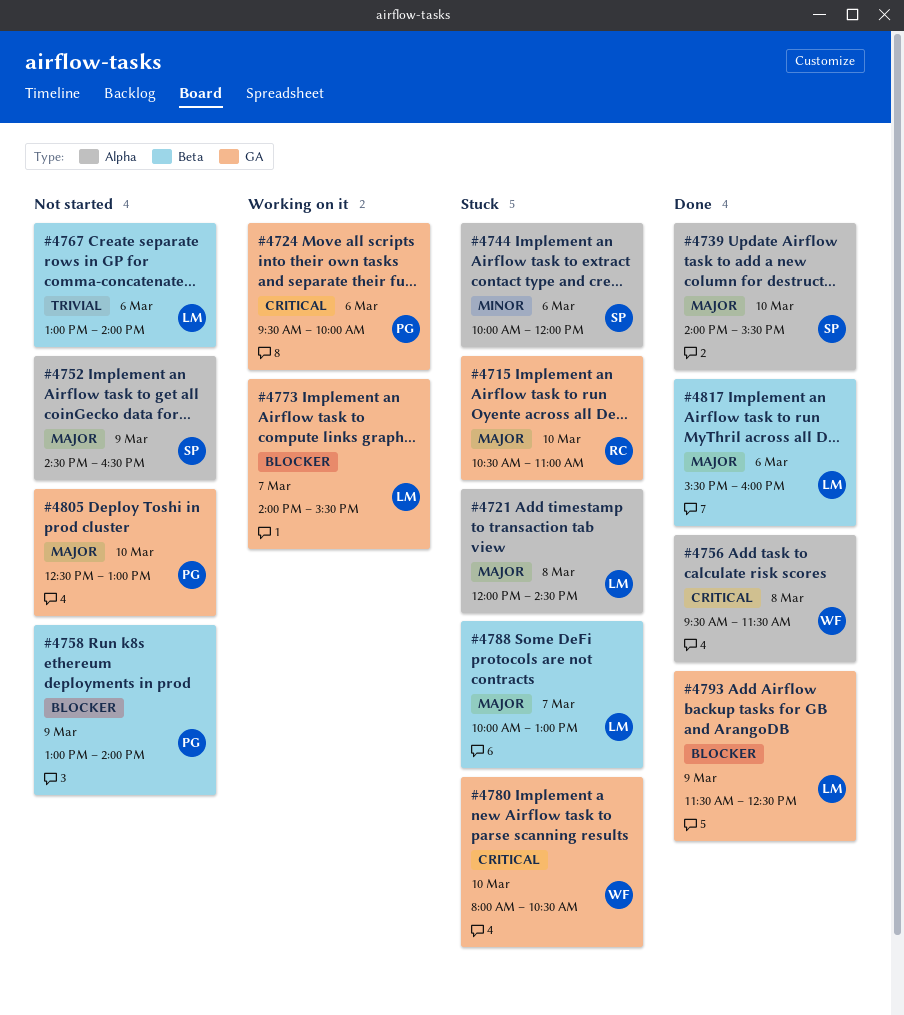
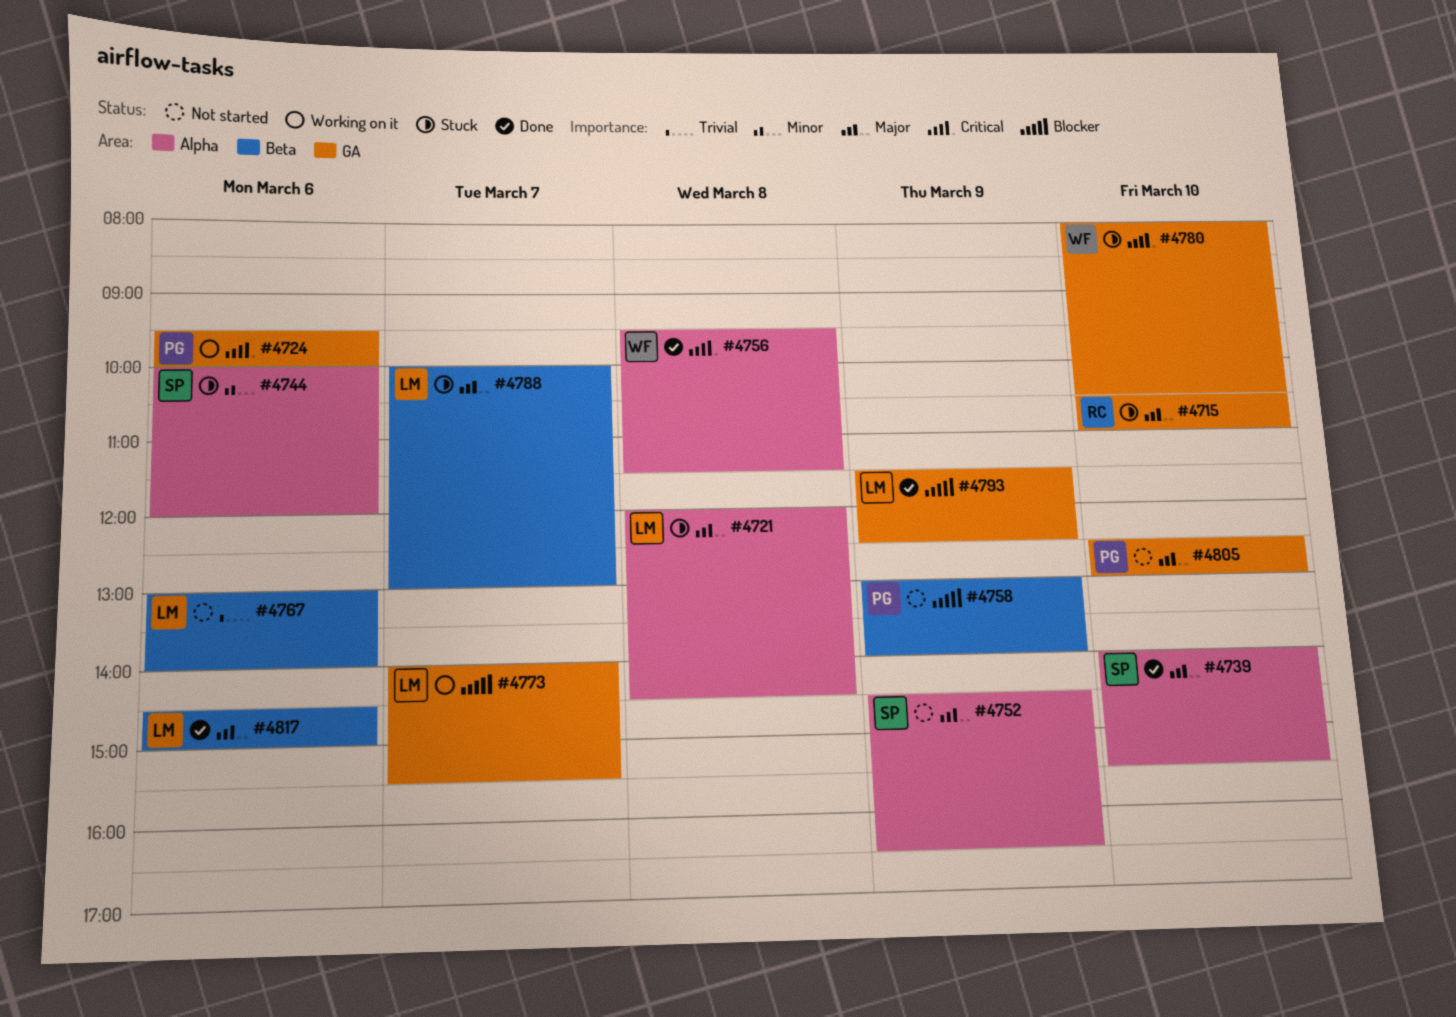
#4817, begins: 15:30 -> 14:30
#4817, ends: 16:00 -> 15:00

